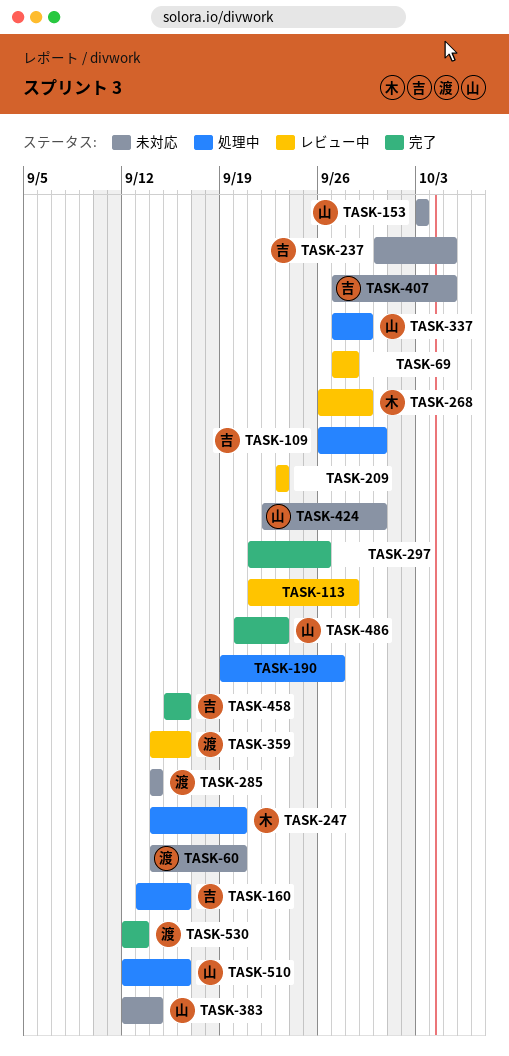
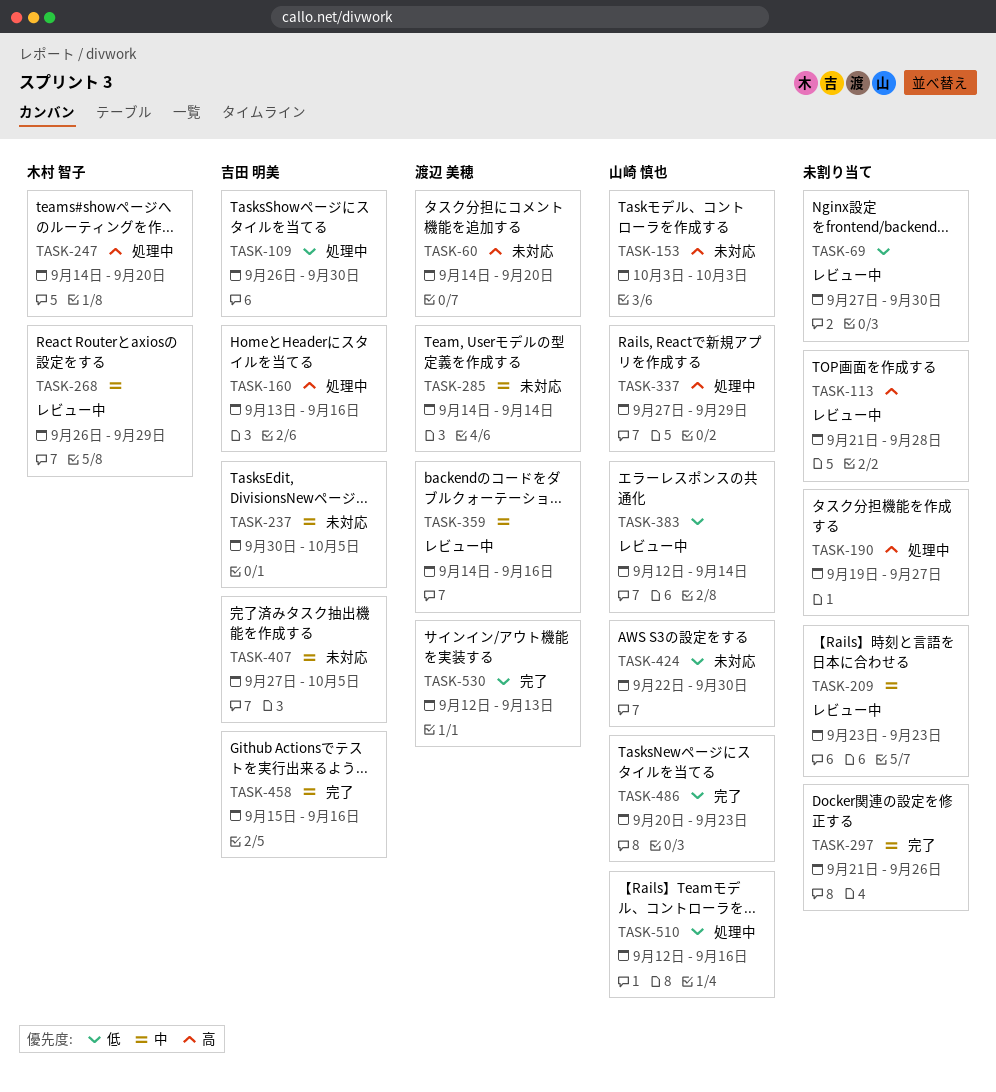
TASK-69, due: Sep 28 -> Sep 30
TASK-383, status: 未対応 -> レビュー中

